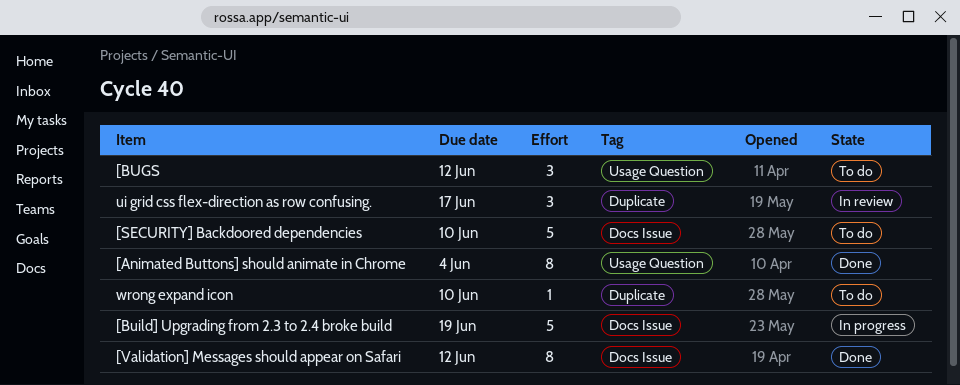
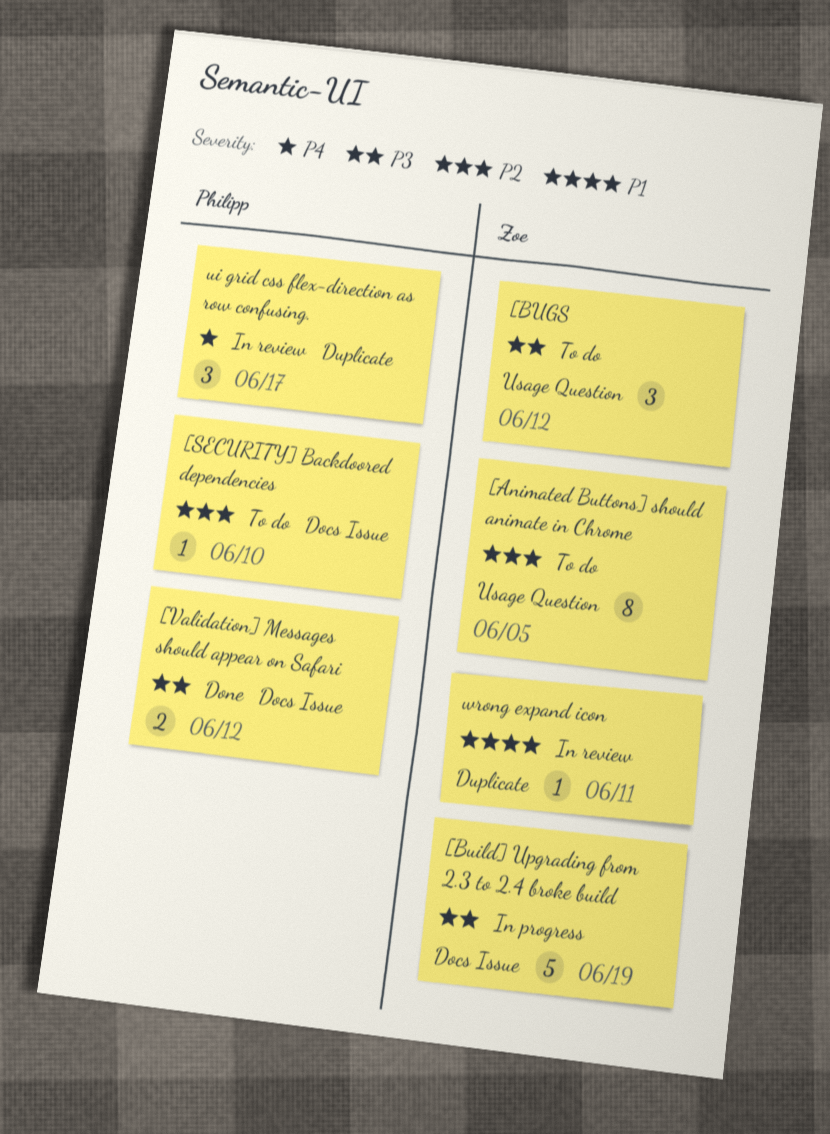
[Animated Buttons] should animate in Chrome, status: Done -> To do
[Animated Buttons] should animate in Chrome, due: Jun 4 -> Jun 5
[SECURITY] Backdoored dependencies, estimate: 5 -> 1
[Validation] Messages should appear on Safari, estimate: 8 -> 2
wrong expand icon, status: To do -> In review
wrong expand icon, due: Jun 10 -> Jun 11

